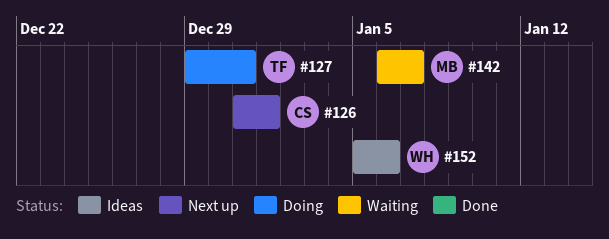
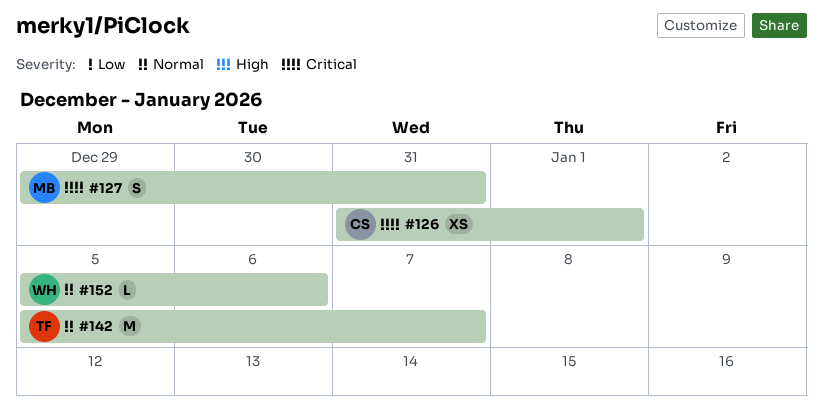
#127, owner: TF -> MB
#142, owner: MB -> TF
#142, start: Jan 6 -> Jan 5

